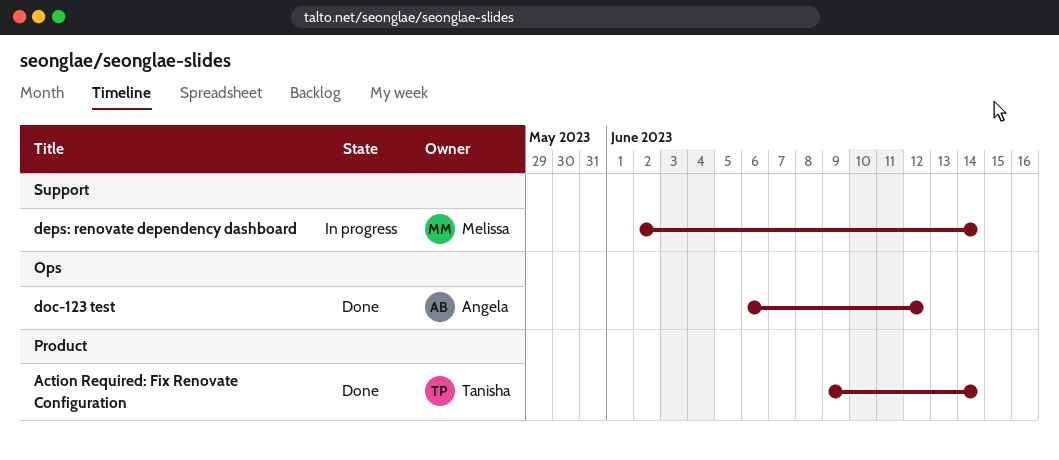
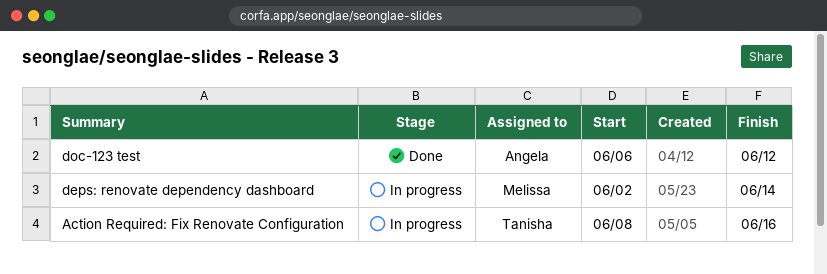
Action Required: Fix Renovate Configuration, status: Done -> In progress
Action Required: Fix Renovate Configuration, start: Jun 9 -> Jun 8
Action Required: Fix Renovate Configuration, due: Jun 14 -> Jun 16

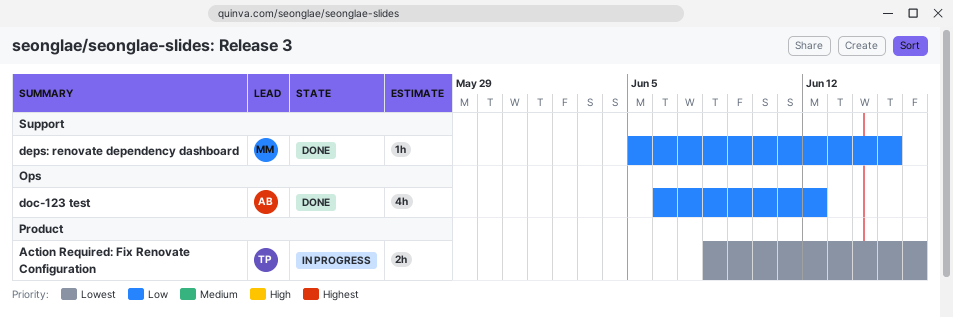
deps: renovate dependency dashboard, status: In progress -> Done
deps: renovate dependency dashboard, start: Jun 2 -> Jun 5
deps: renovate dependency dashboard, due: Jun 14 -> Jun 15

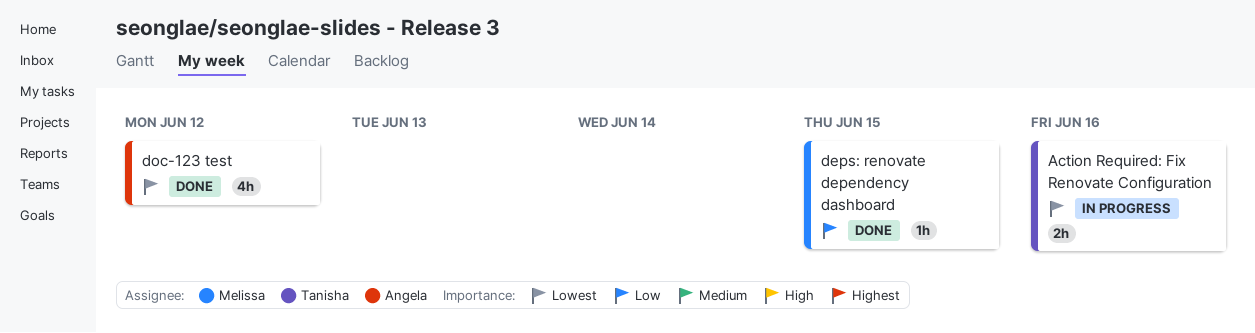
doc-123 test, priority: Low -> Lowest

